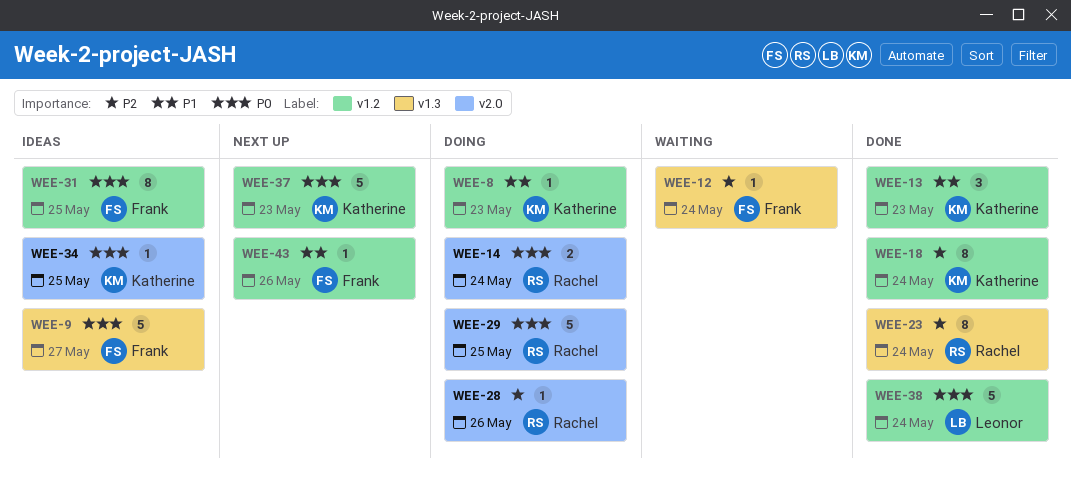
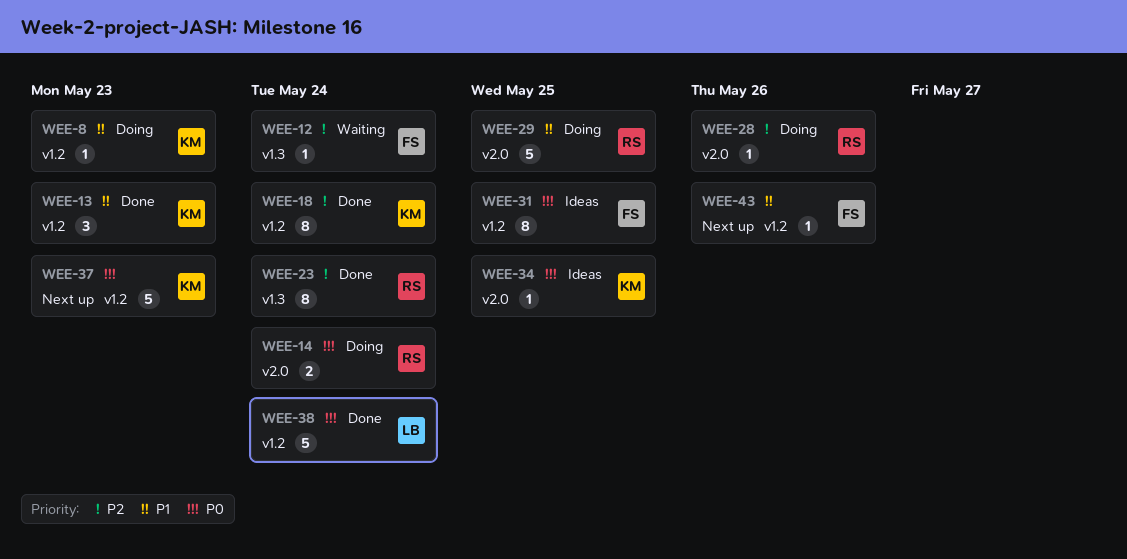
WEE-9: present -> none
WEE-29, priority: P0 -> P1

